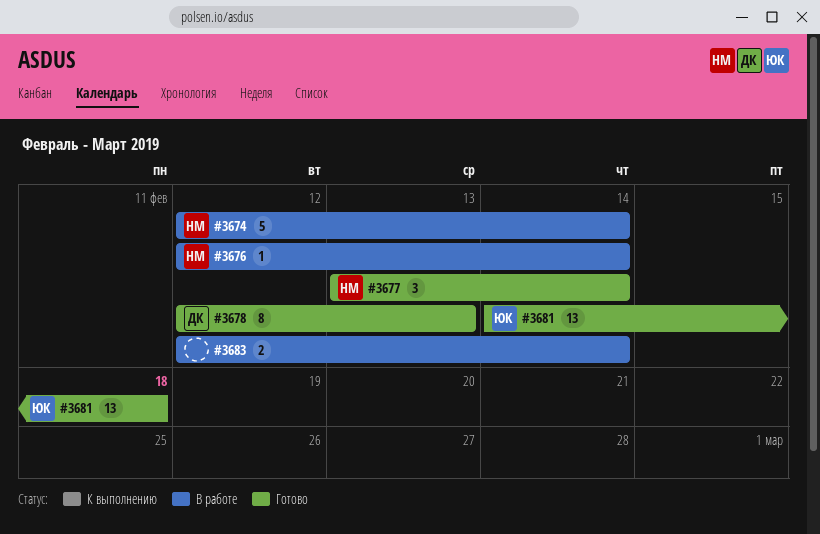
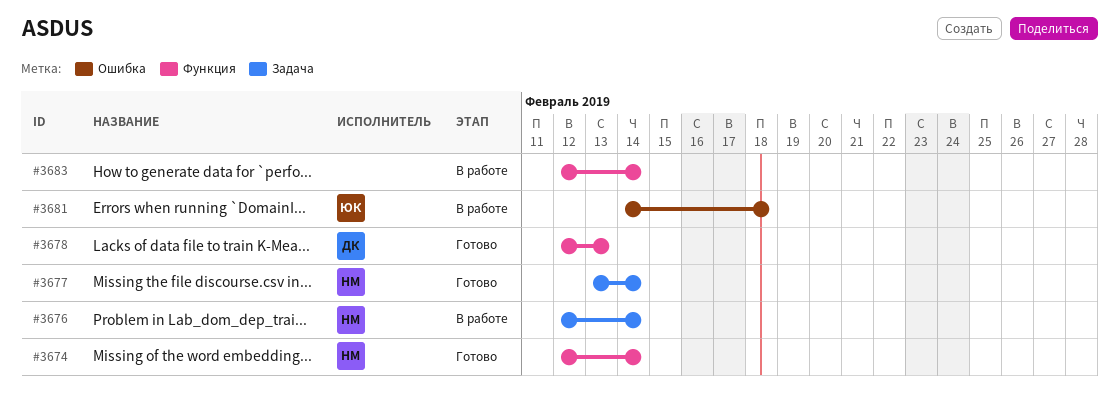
#3674, status: В работе -> Готово
#3681, status: Готово -> В работе

